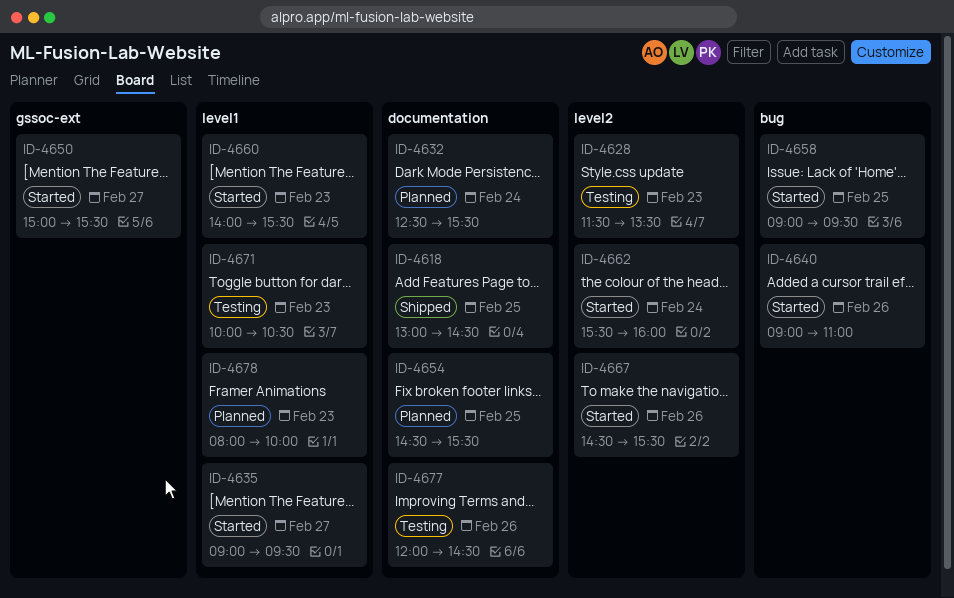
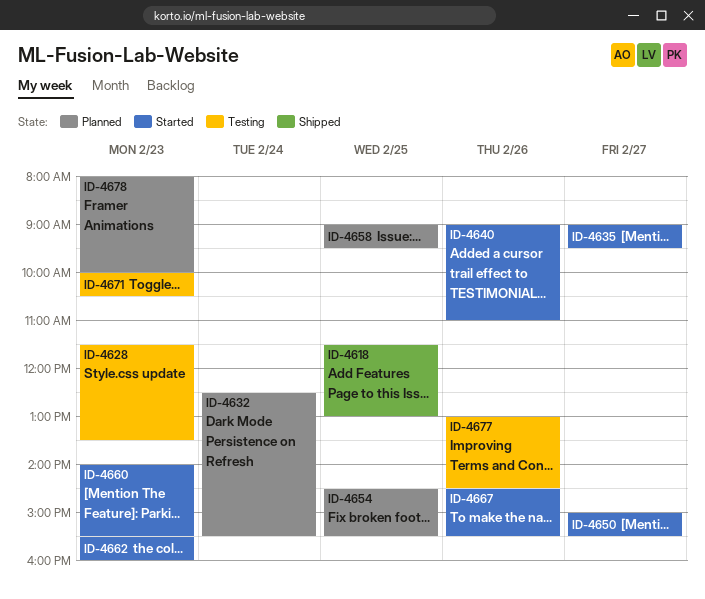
ID-4618, begins: 13:00 -> 11:30
ID-4618, ends: 14:30 -> 13:00
ID-4658, status: Started -> Planned
ID-4662, day: Feb 24 -> Feb 23
ID-4677, begins: 12:00 -> 13:00

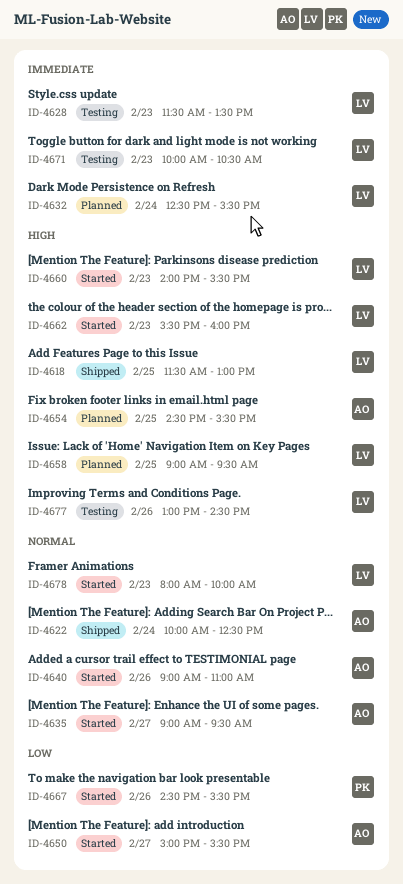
ID-4622: none -> present
ID-4678, status: Planned -> Started

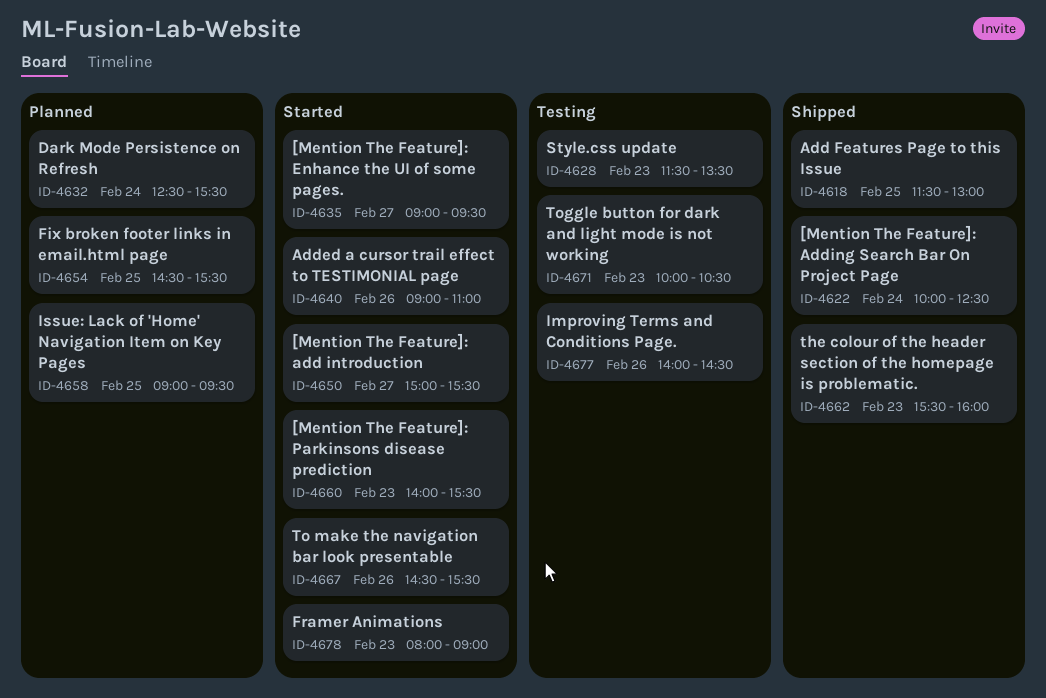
ID-4662, status: Started -> Shipped
ID-4677, begins: 13:00 -> 14:00
ID-4678, ends: 10:00 -> 09:00

